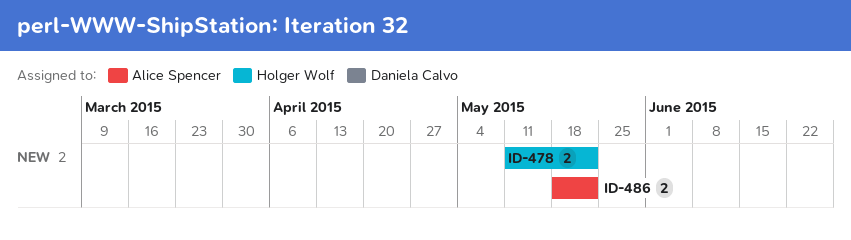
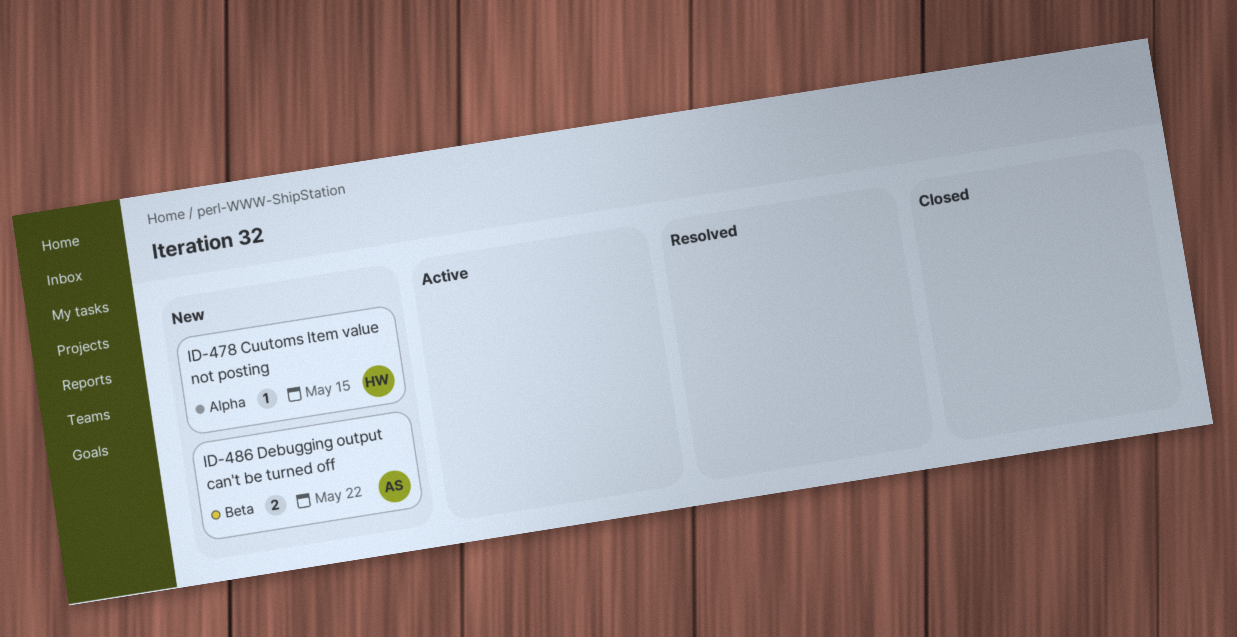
ID-478, estimate: 2 -> 1
ID-478, due: May 22 -> May 15

